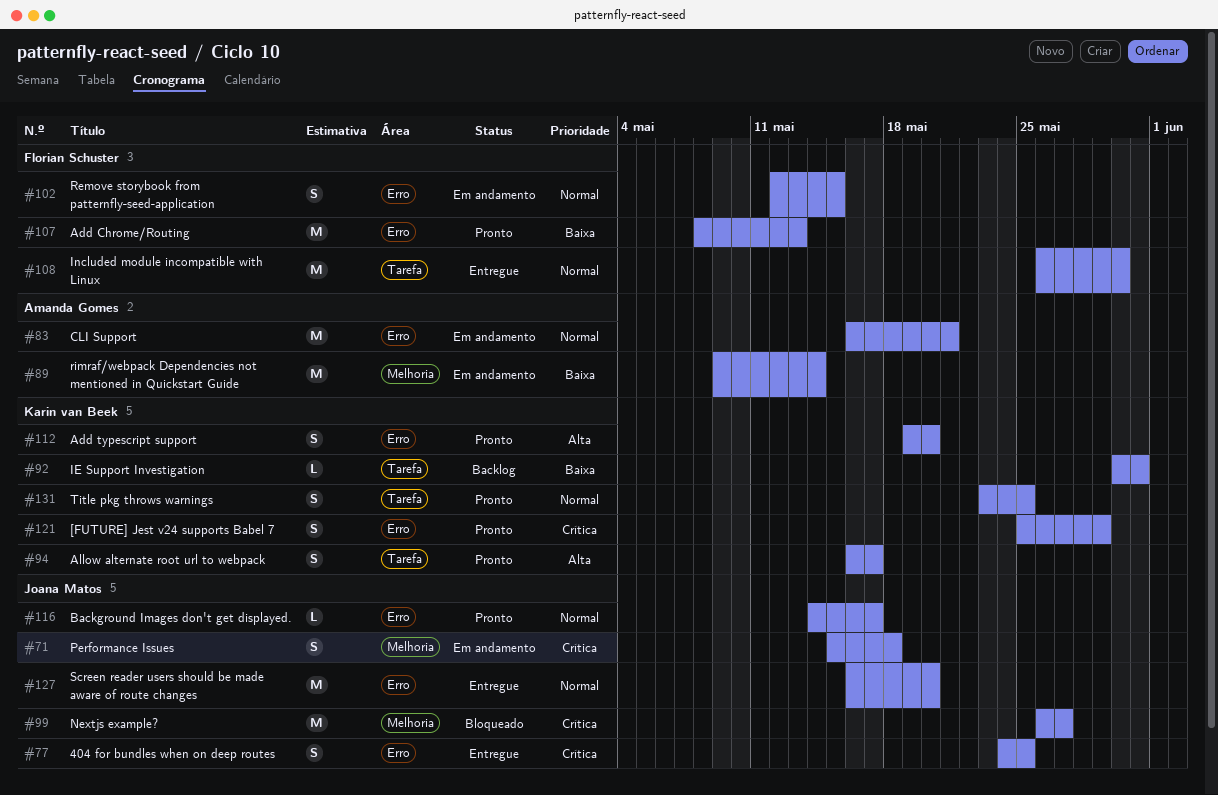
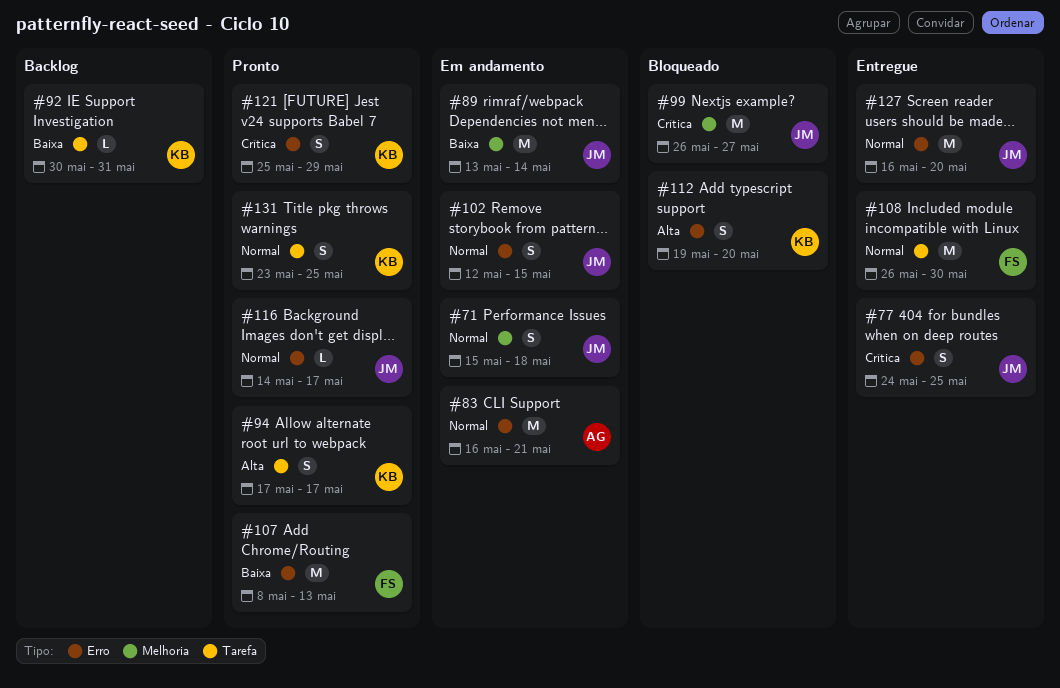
#71, priority: Crítica -> Normal
#89, owner: Amanda Gomes -> Joana Matos
#89, start: May 9 -> May 13
#94, start: May 16 -> May 17
#102, owner: Florian Schuster -> Joana Matos
#112, status: Pronto -> Bloqueado

